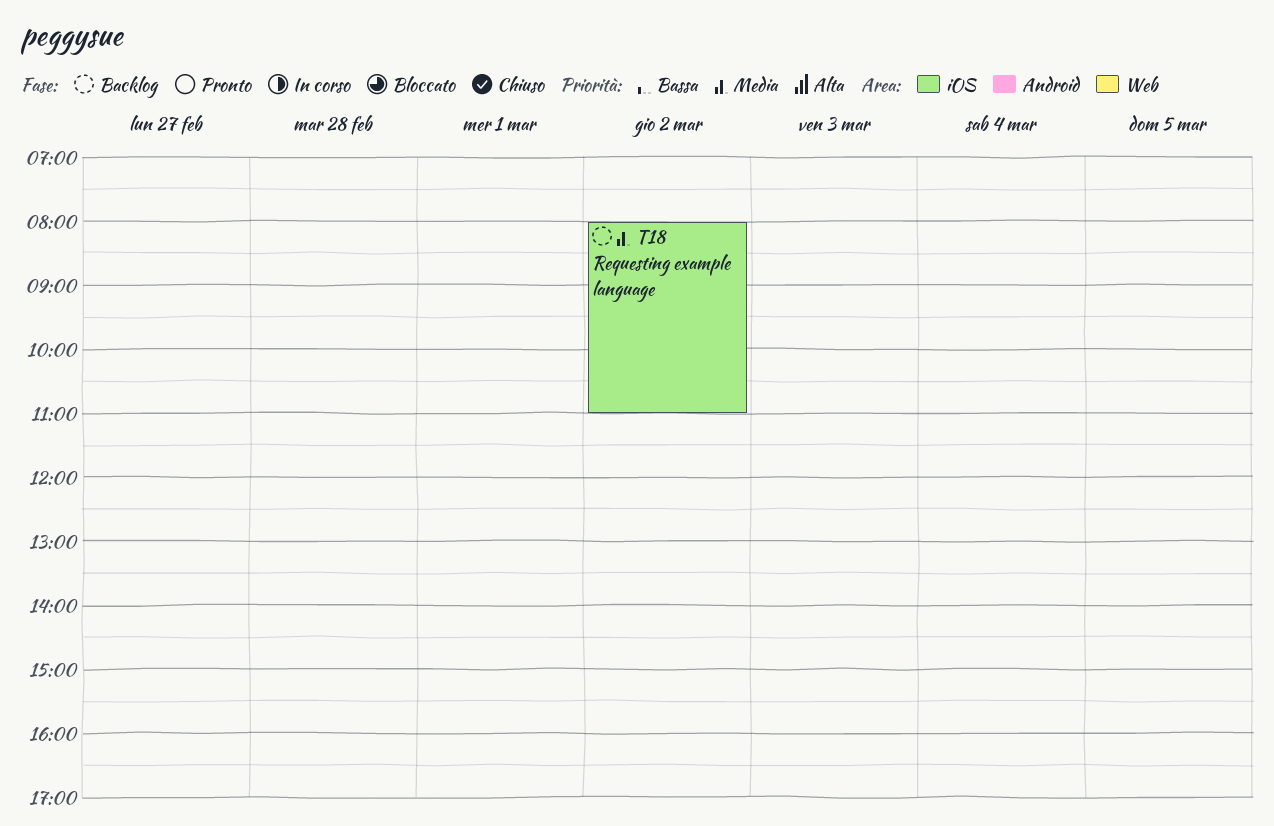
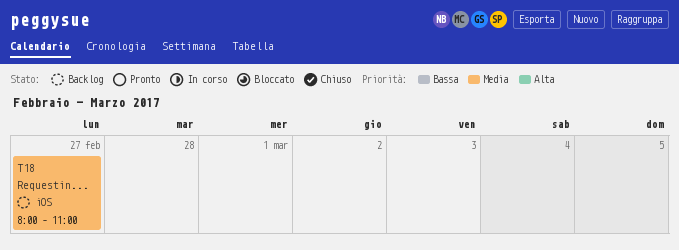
T18, day: Mar 2 -> Feb 27

